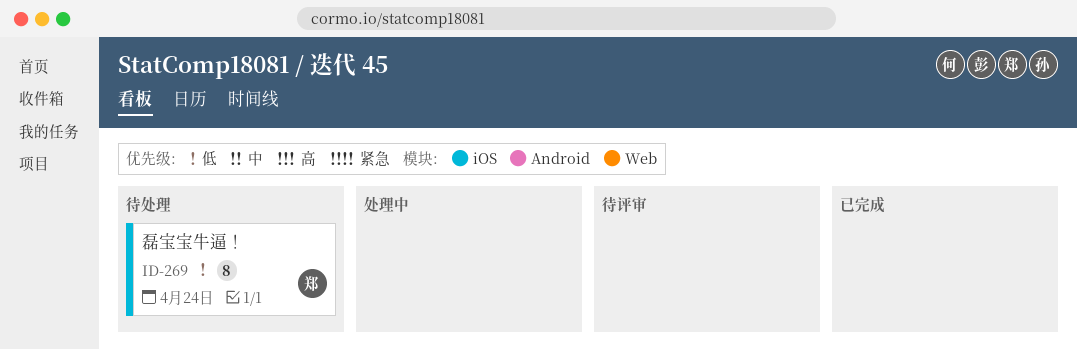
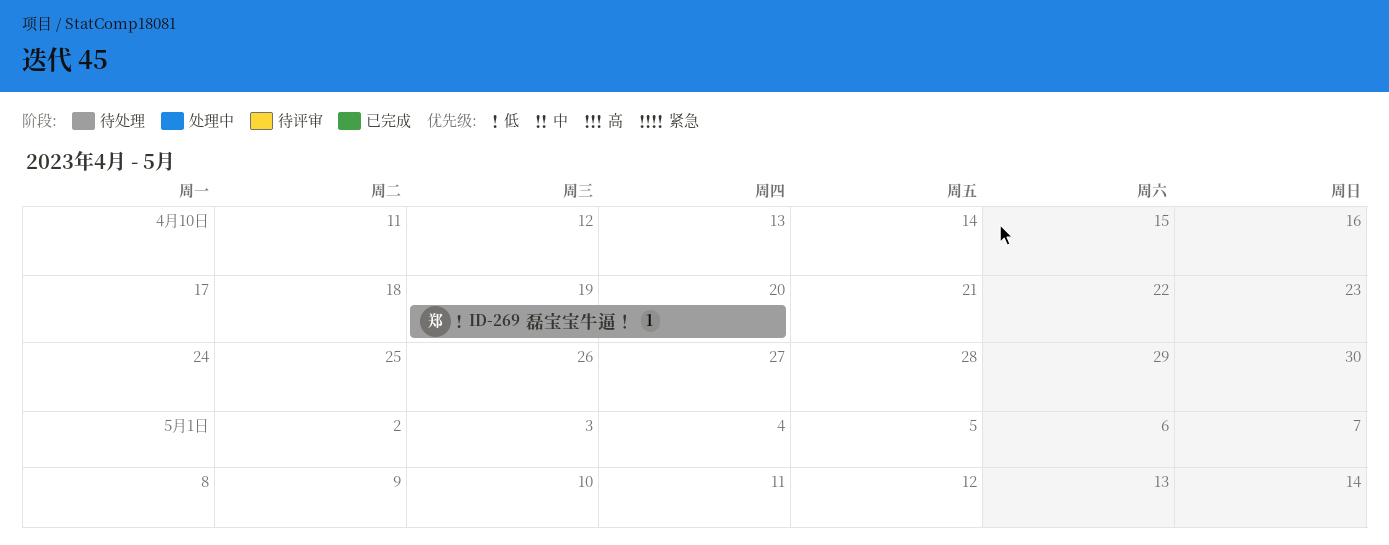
ID-269, estimate: 8 -> 1
ID-269, due: Apr 24 -> Apr 20

